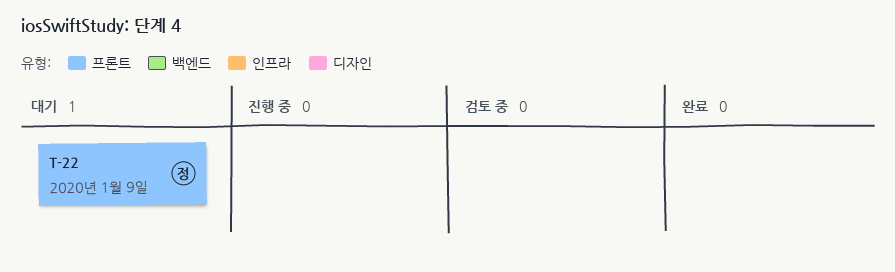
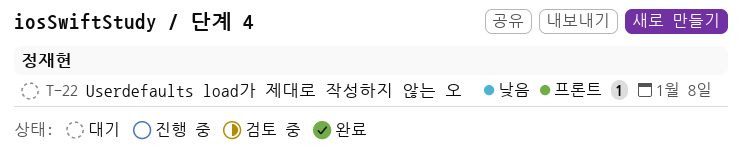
T-22, due: Jan 9 -> Jan 8

